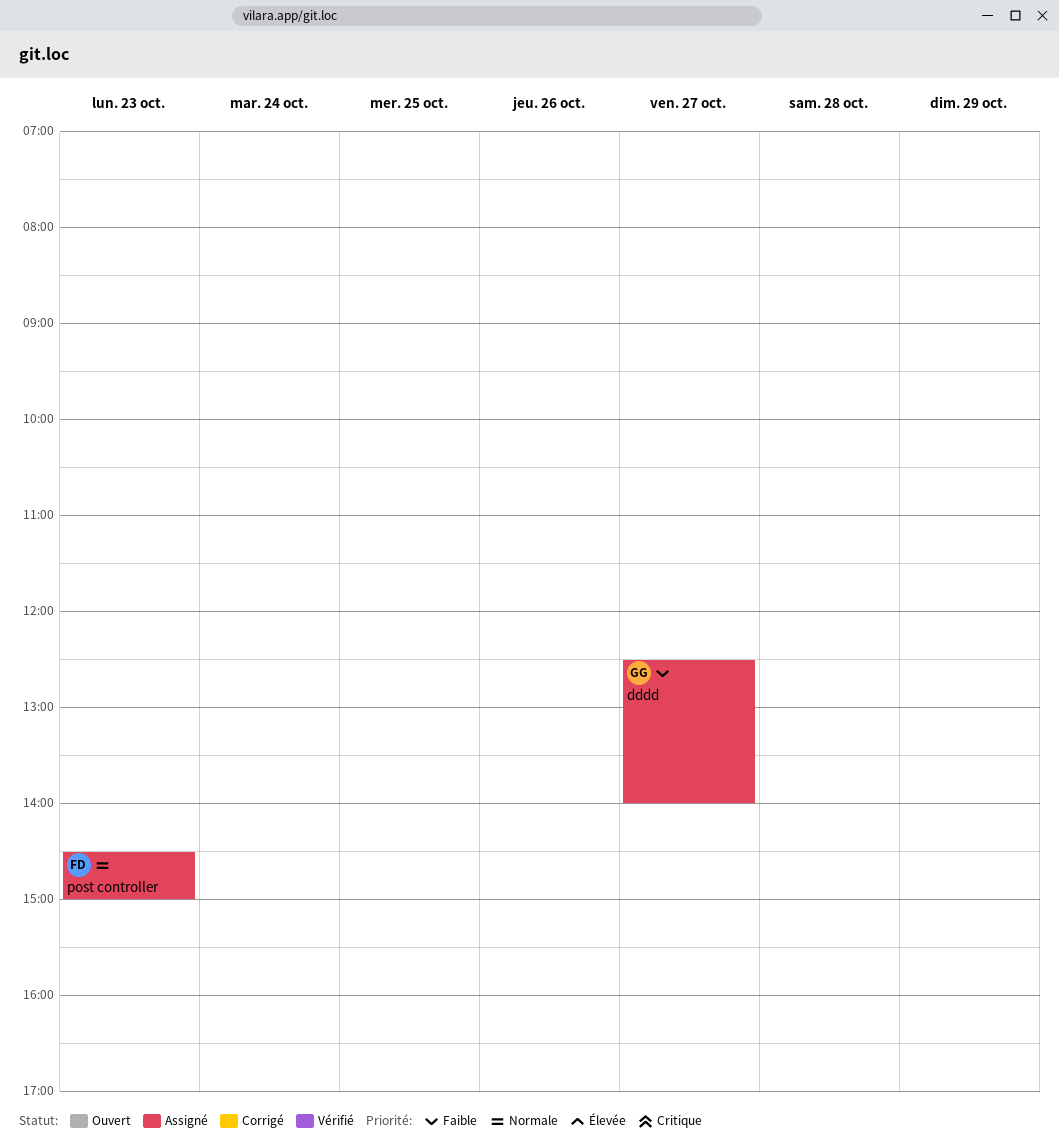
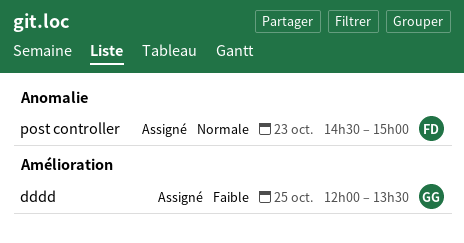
dddd, day: Oct 27 -> Oct 25
dddd, begins: 12:30 -> 12:00
dddd, ends: 14:00 -> 13:30

